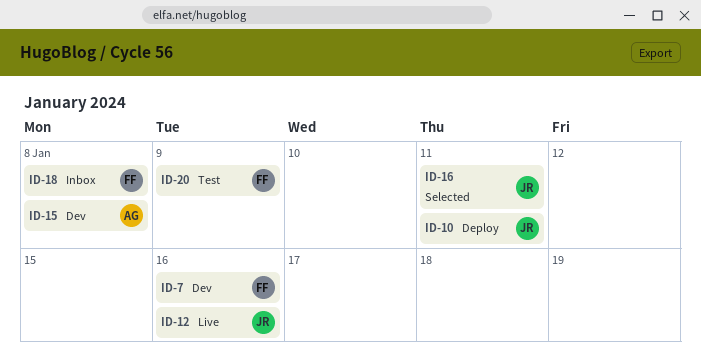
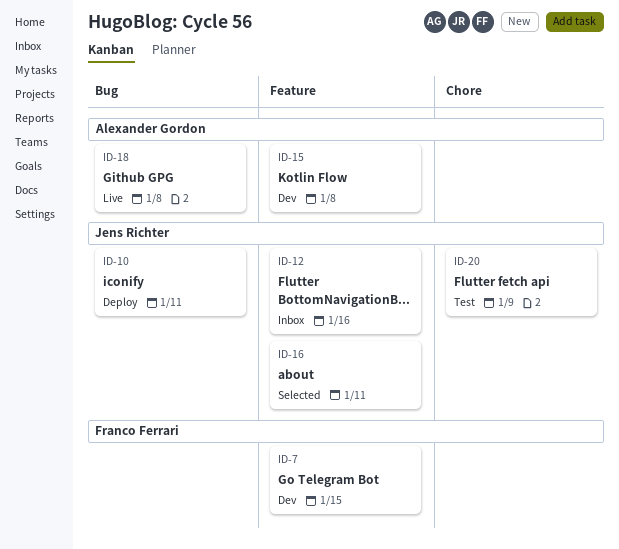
ID-7, due: Jan 16 -> Jan 15
ID-12, status: Live -> Inbox
ID-18, status: Inbox -> Live
ID-18, owner: Franco Ferrari -> Alexander Gordon
ID-20, owner: Franco Ferrari -> Jens Richter

